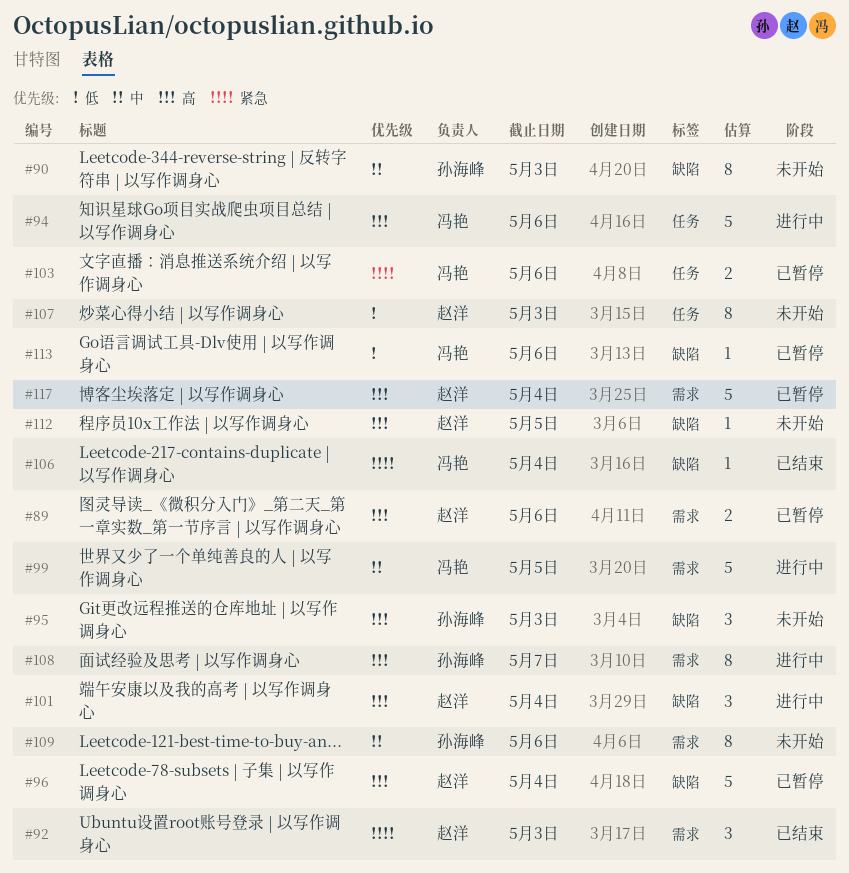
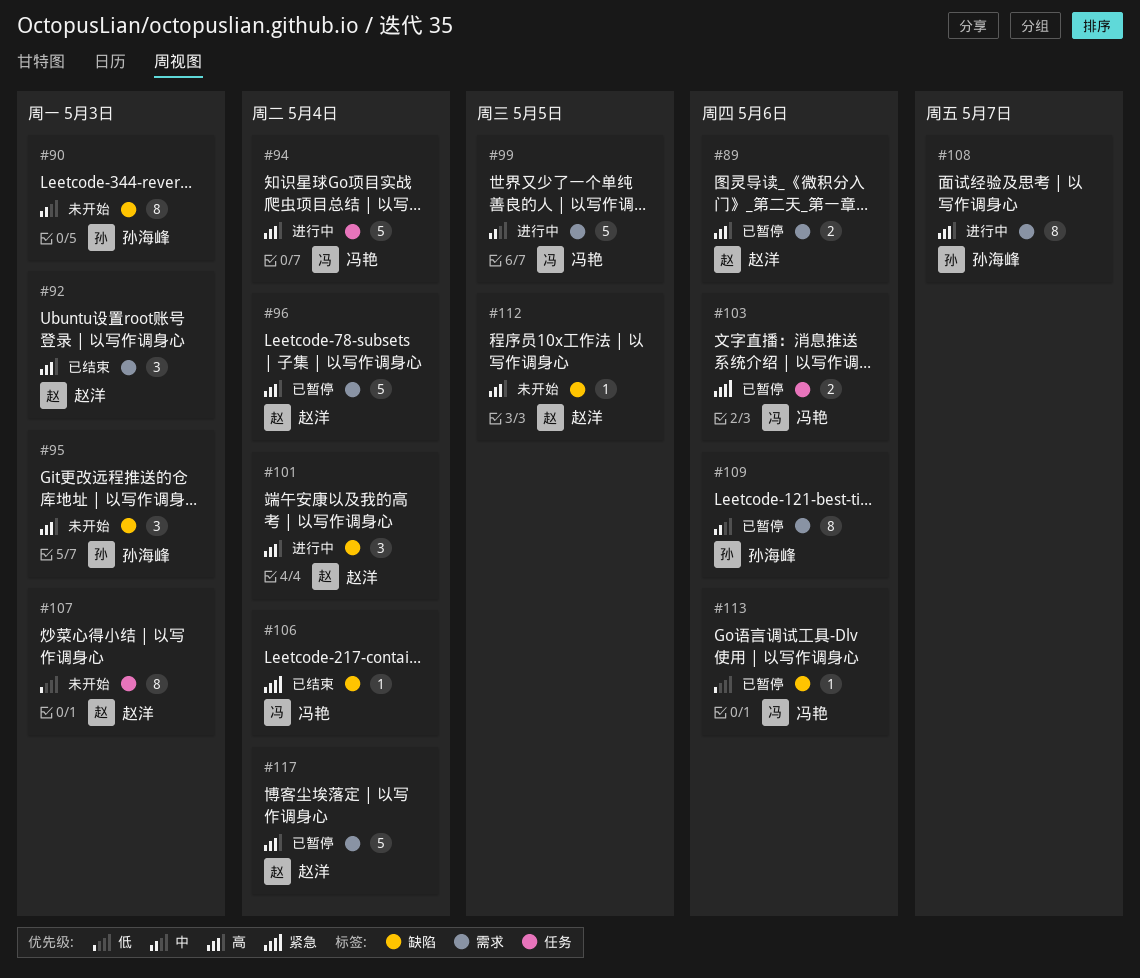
#92, priority: 紧急 -> 高
#94, due: May 6 -> May 4
#96, label: 缺陷 -> 需求
#109, status: 未开始 -> 已暂停

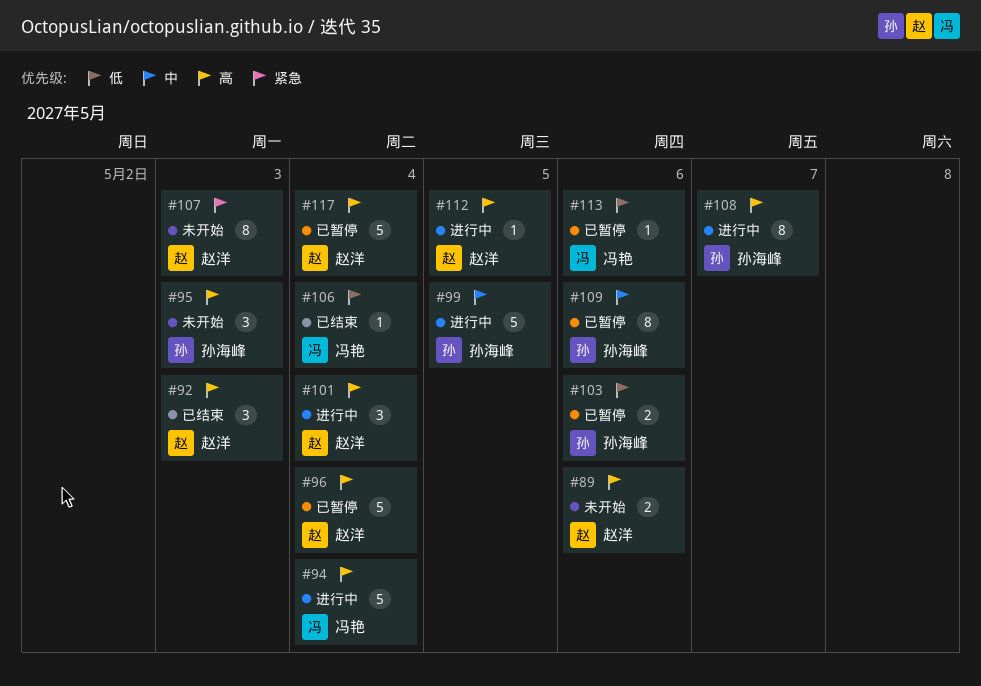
#89, status: 已暂停 -> 未开始
#90: present -> none
#99, owner: 冯艳 -> 孙海峰
#103, owner: 冯艳 -> 孙海峰
#103, priority: 紧急 -> 低
#106, priority: 紧急 -> 低
#107, priority: 低 -> 紧急
#112, status: 未开始 -> 进行中

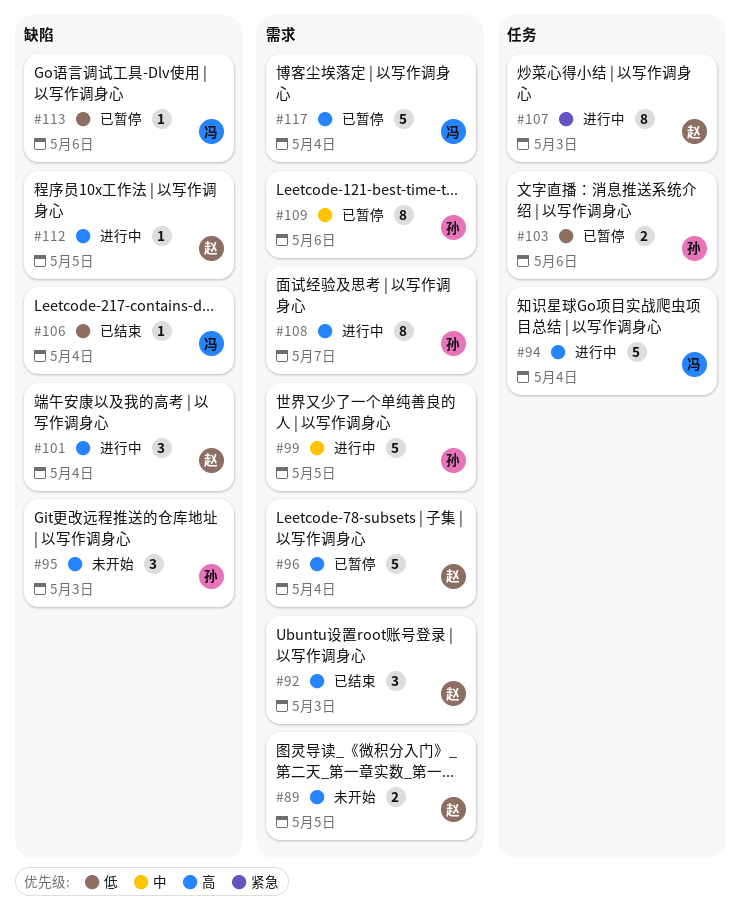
#89, due: May 6 -> May 5
#107, status: 未开始 -> 进行中
#117, owner: 赵洋 -> 冯艳

